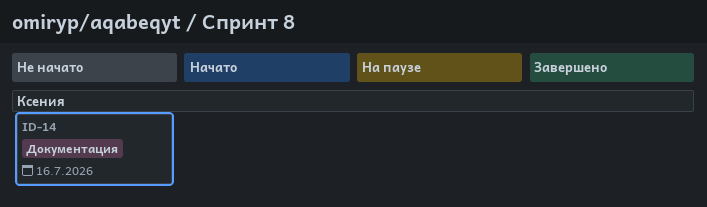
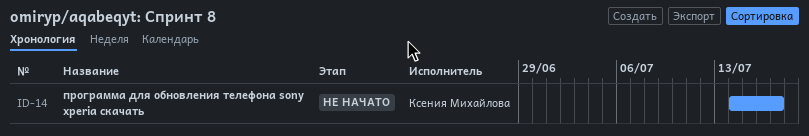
ID-14, due: Jul 16 -> Jul 17

